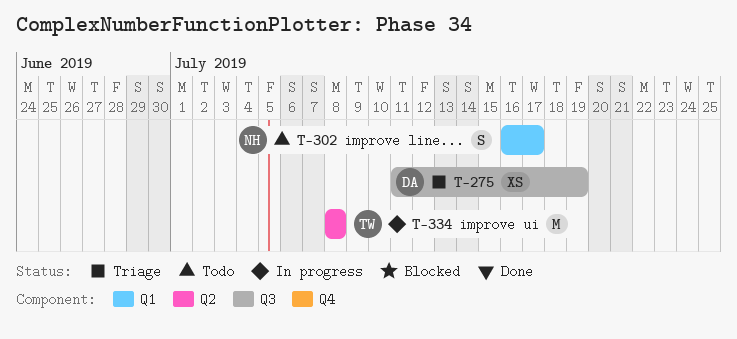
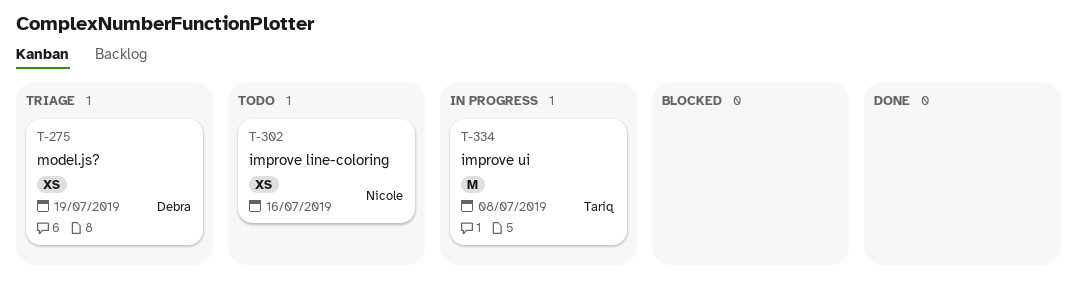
T-302, estimate: S -> XS
T-302, due: Jul 17 -> Jul 16

